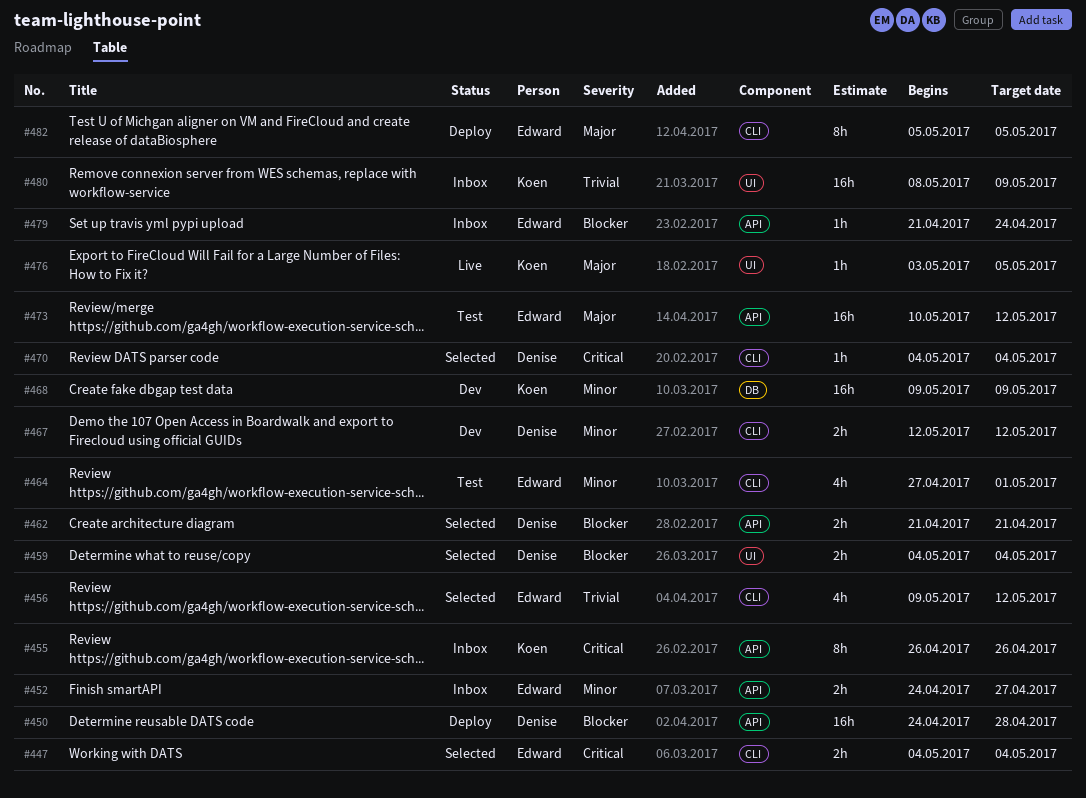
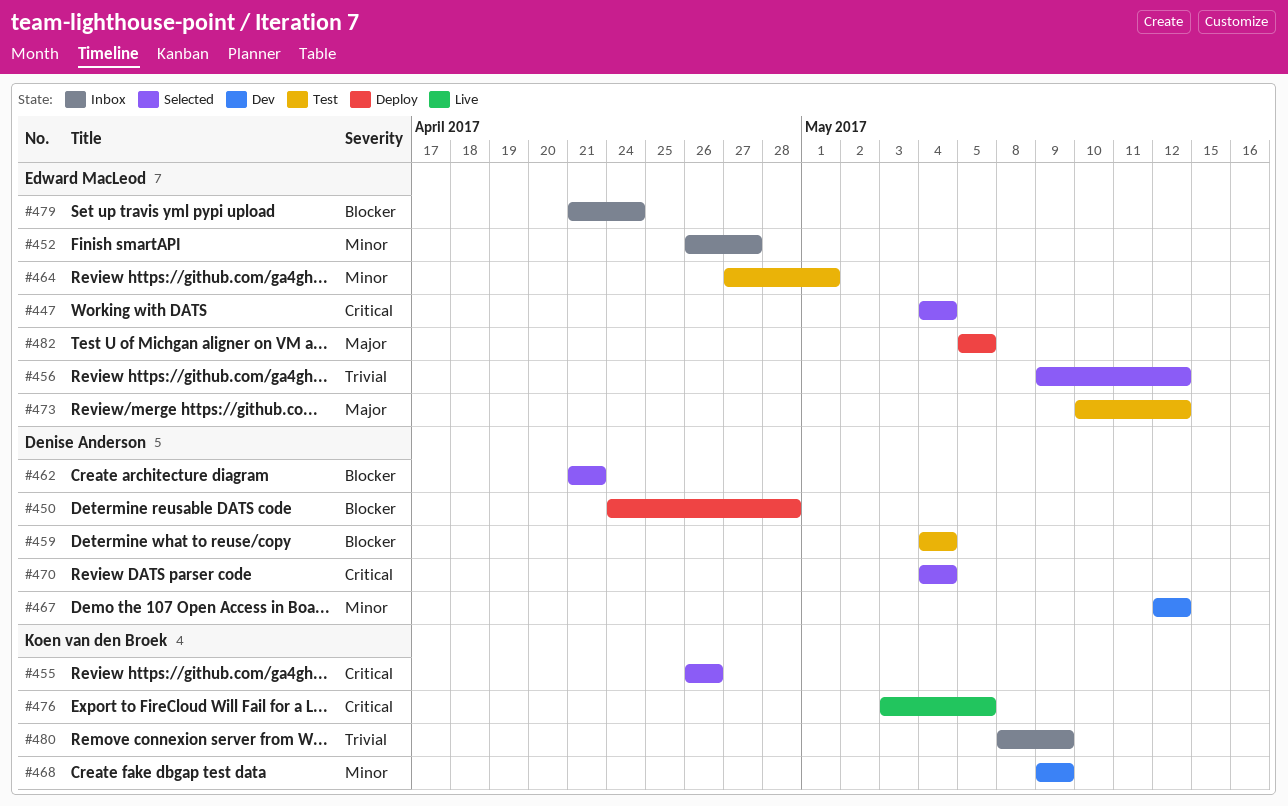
#452, start: Apr 24 -> Apr 26
#455, status: Inbox -> Selected
#459, status: Selected -> Test
#476, priority: Major -> Critical

